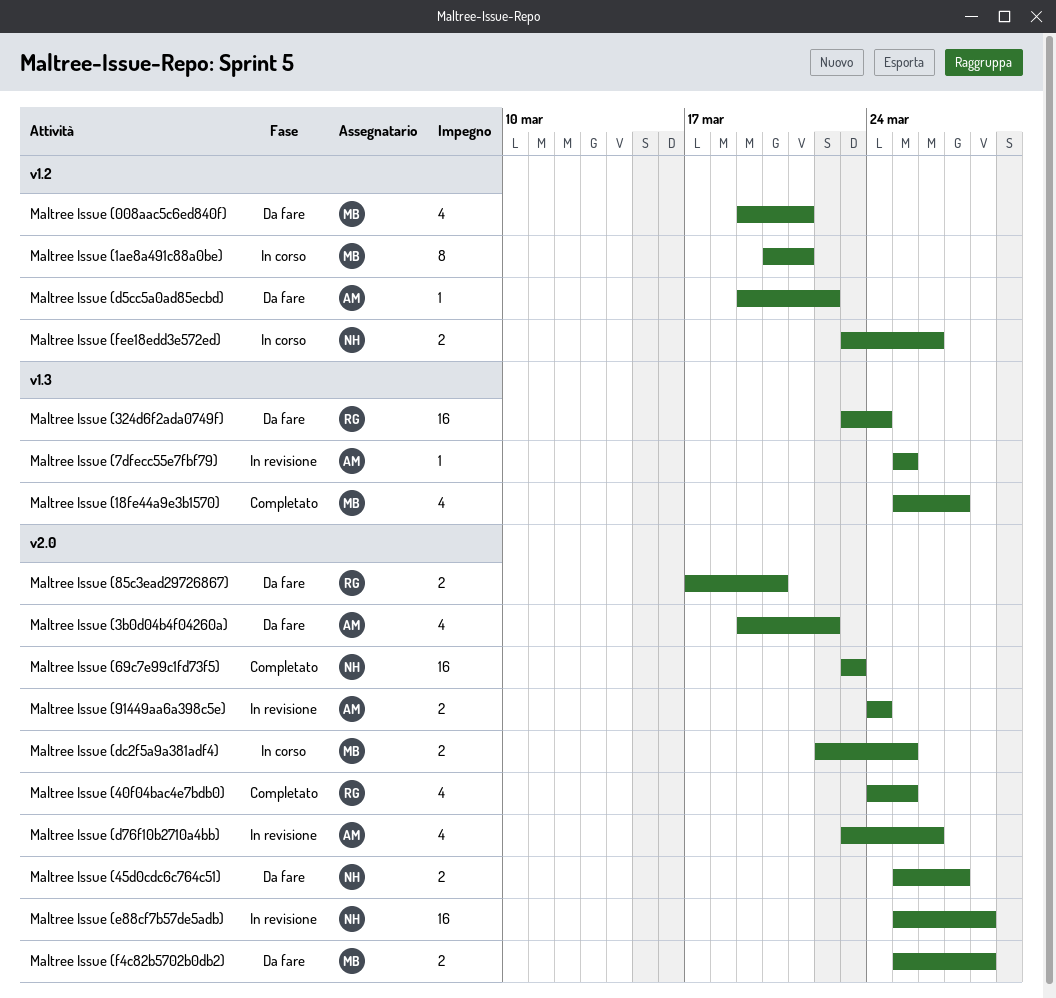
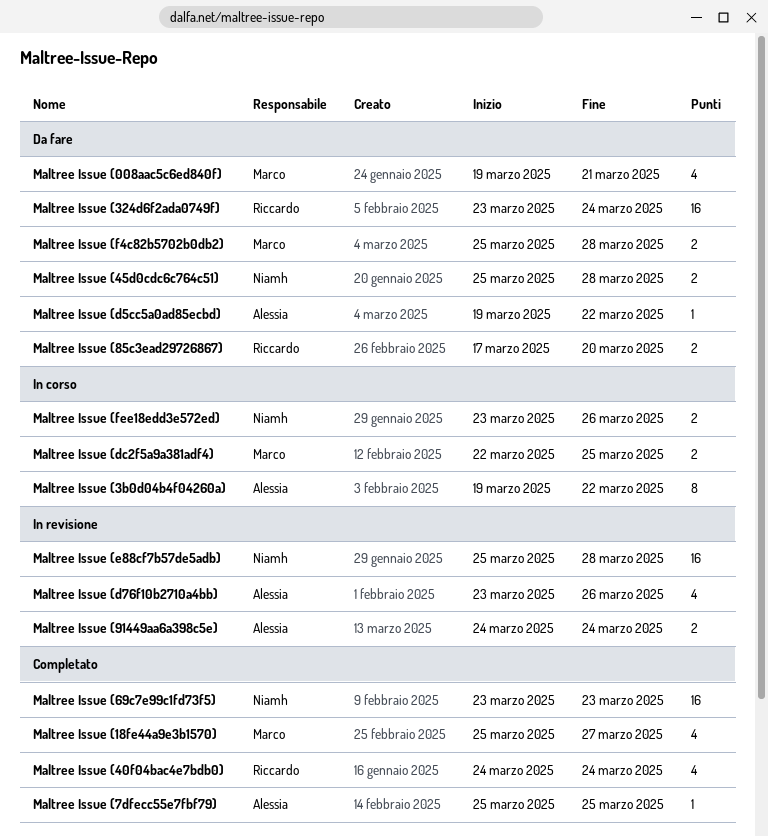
Maltree Issue (1ae8a491c88a0be): present -> none
Maltree Issue (3b0d04b4f04260a), status: Da fare -> In corso
Maltree Issue (3b0d04b4f04260a), estimate: 4 -> 8
Maltree Issue (40f04bac4e7bdb0), due: Mar 25 -> Mar 24
Maltree Issue (45d0cdc6c764c51), due: Mar 27 -> Mar 28
Maltree Issue (7dfecc55e7fbf79), status: In revisione -> Completato

